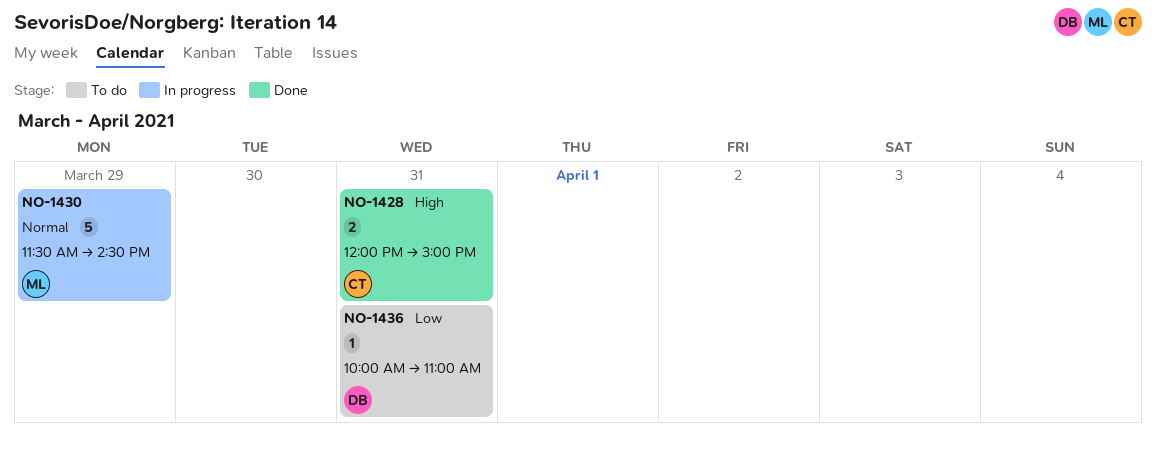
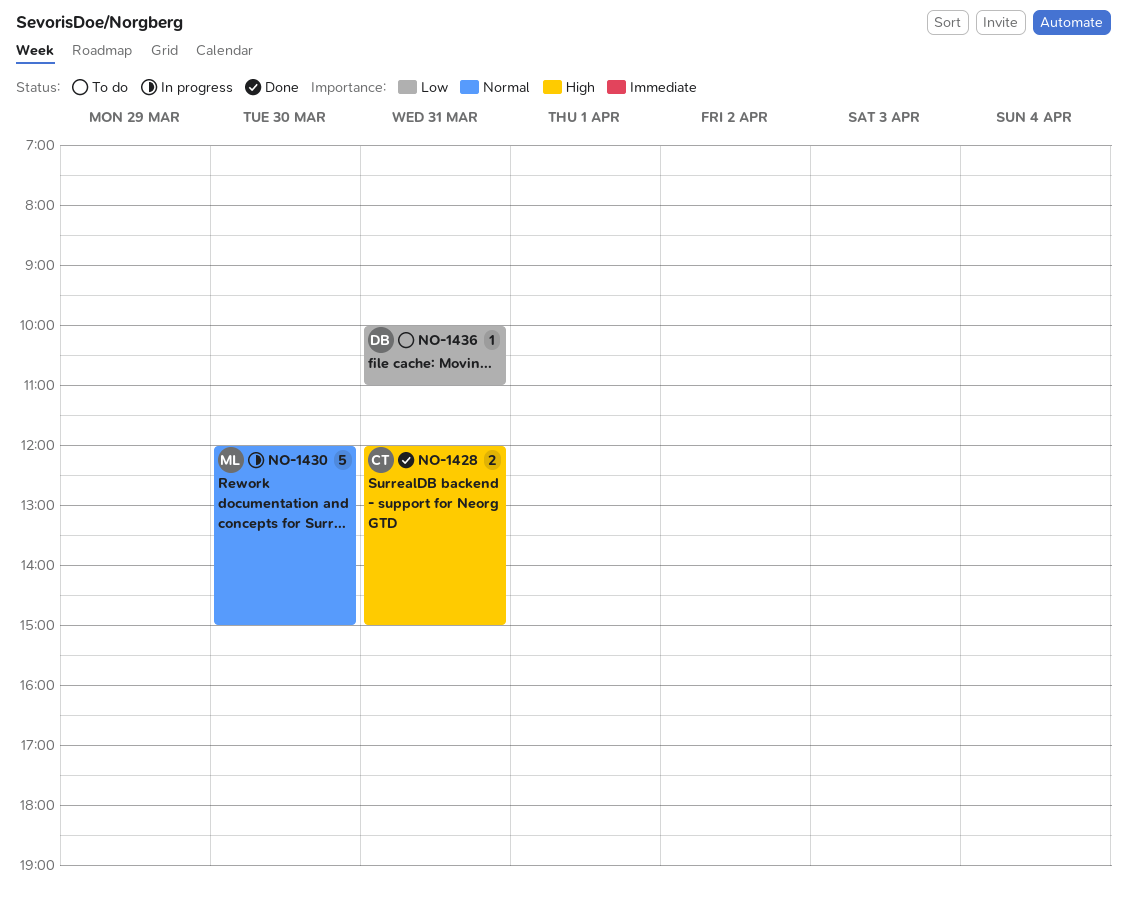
NO-1430, day: Mar 29 -> Mar 30
NO-1430, begins: 11:30 -> 12:00
NO-1430, ends: 14:30 -> 15:00

